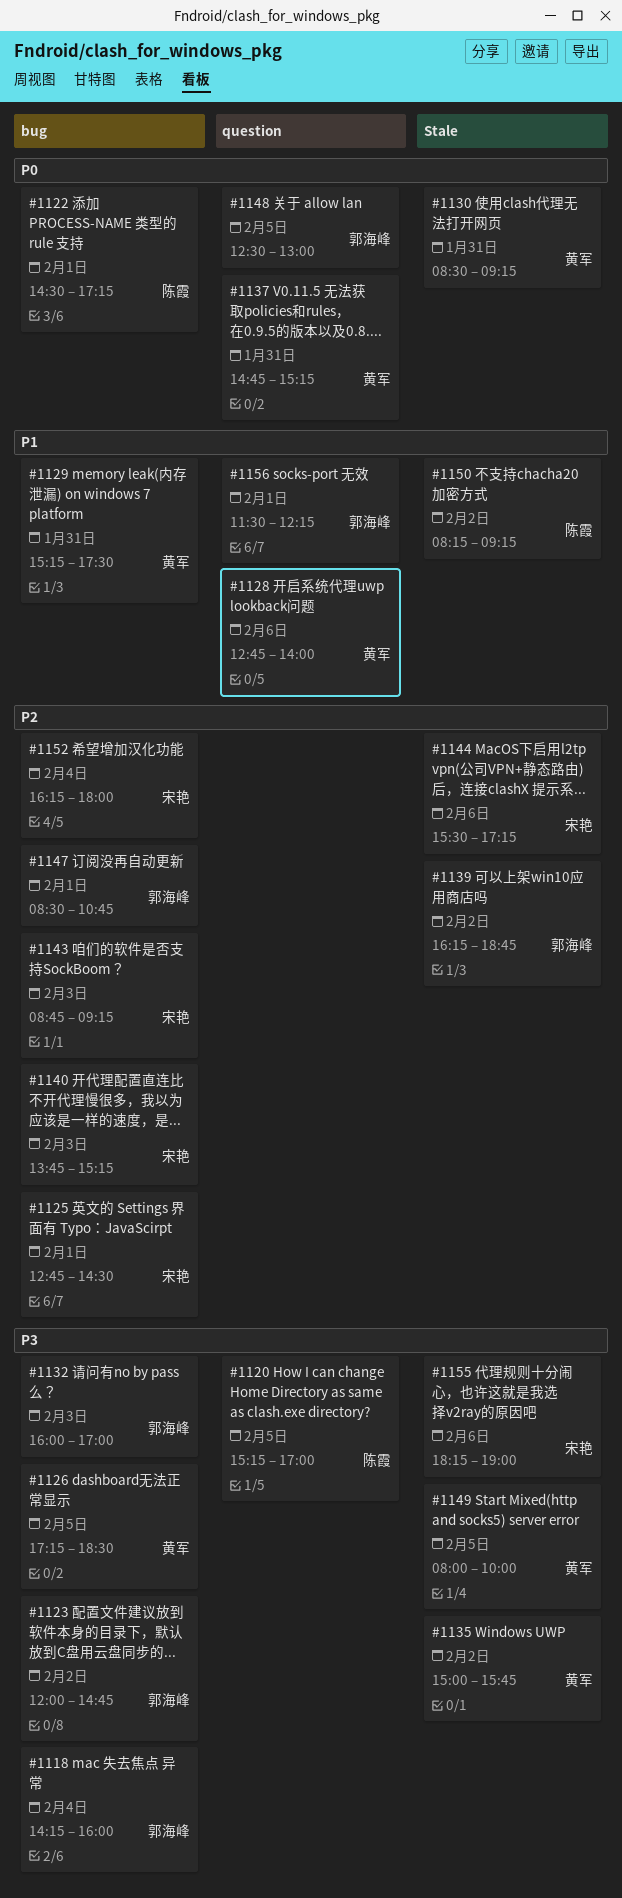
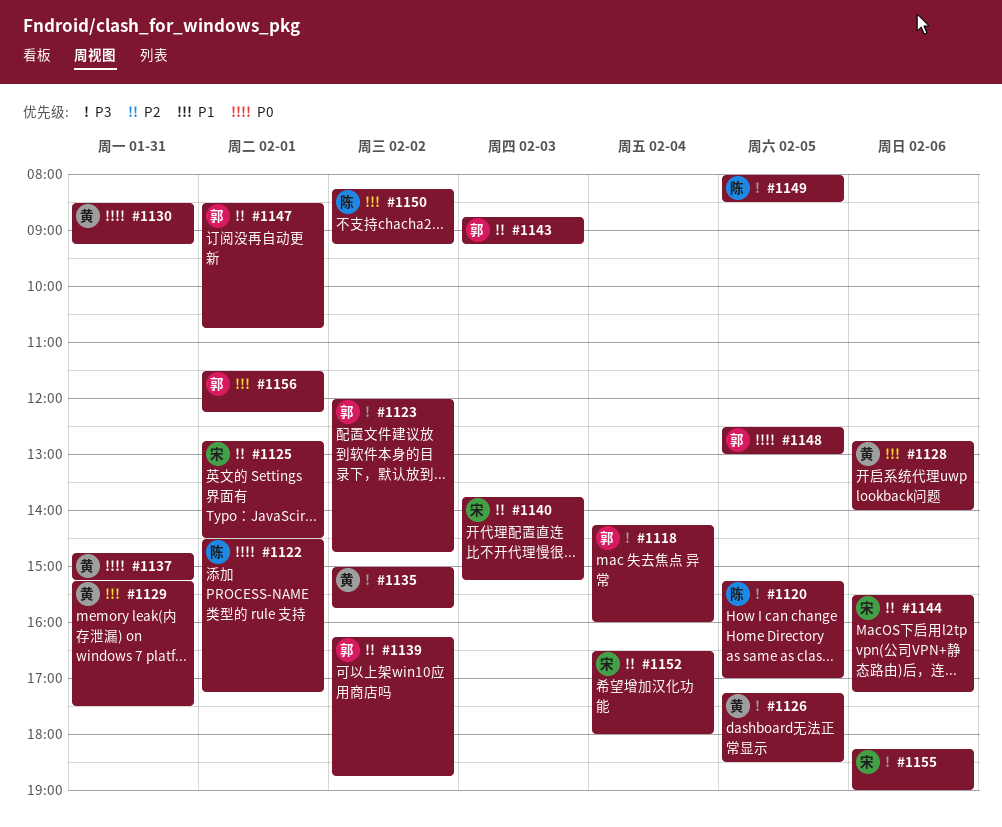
#1132: present -> none
#1143, owner: 宋艳 -> 郭海峰
#1149, owner: 黄军 -> 陈霞
#1149, ends: 10:00 -> 08:30
#1152, begins: 16:15 -> 16:30

